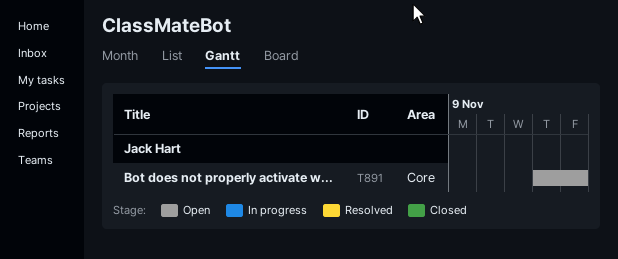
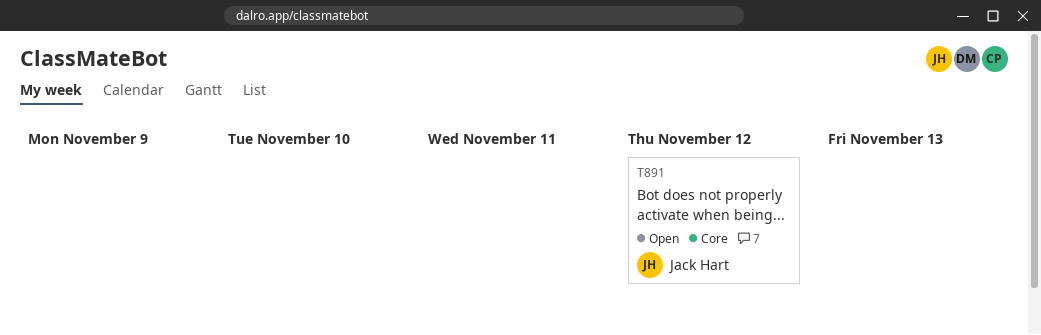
T891, due: Nov 13 -> Nov 12

